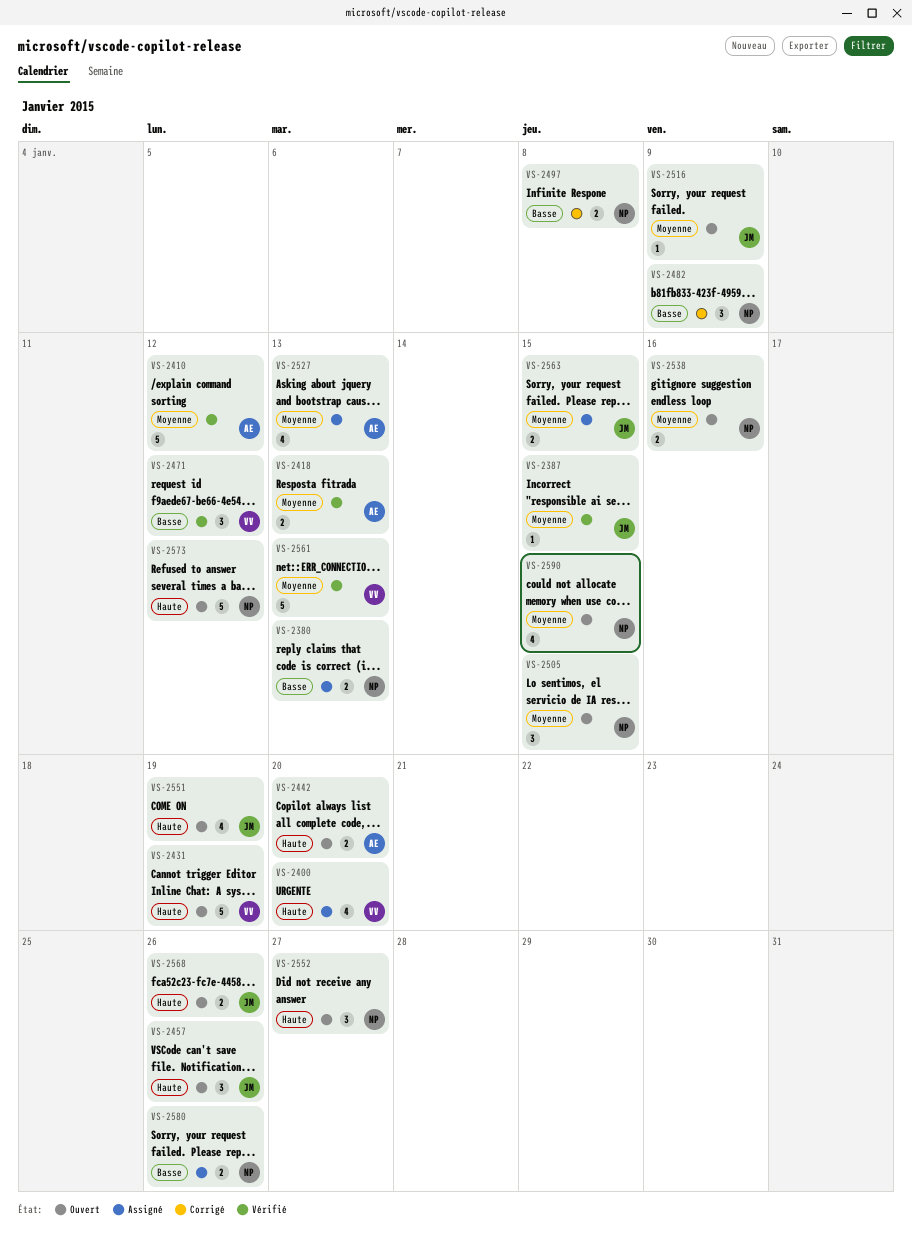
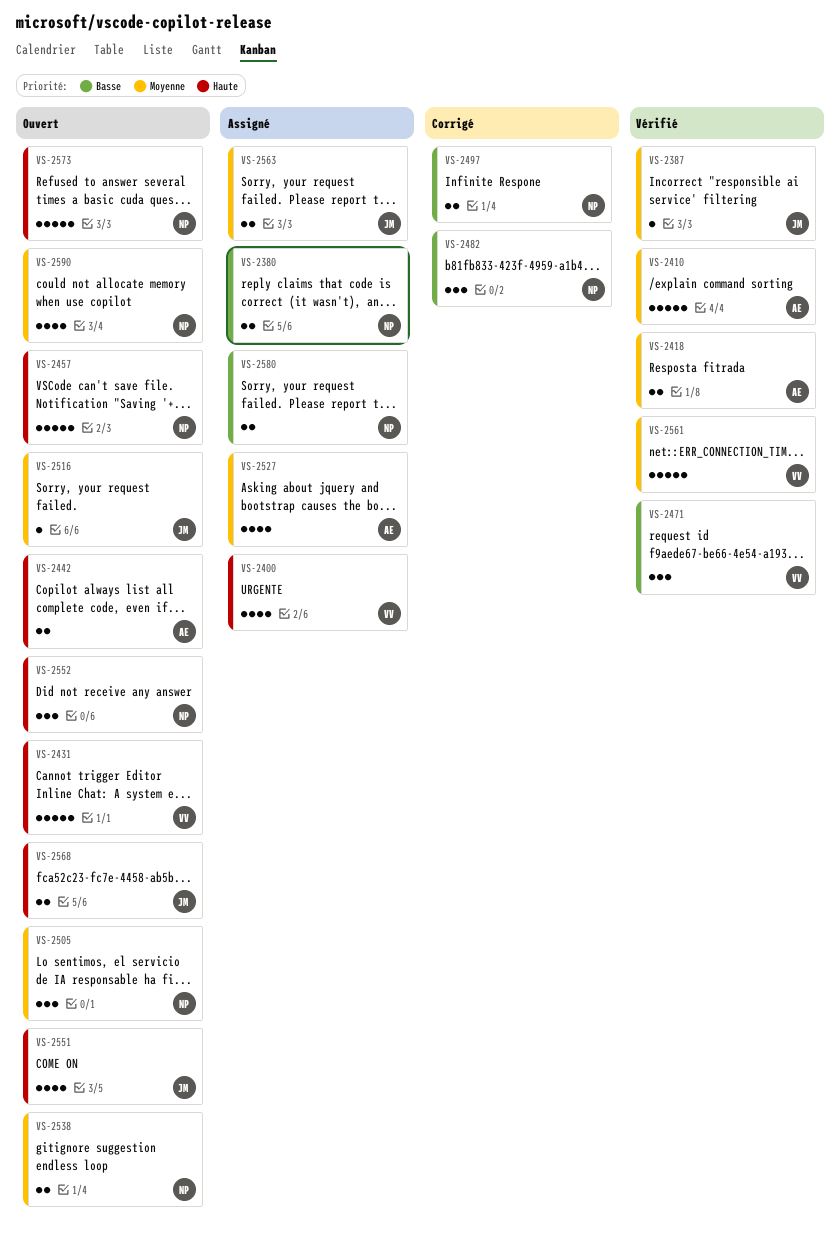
VS-2457, owner: JM -> NP
VS-2457, estimate: 3 -> 5

